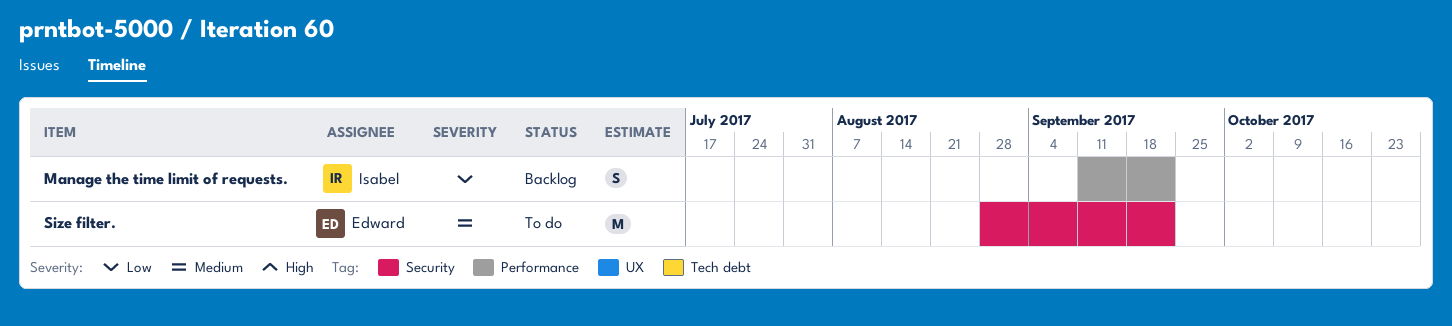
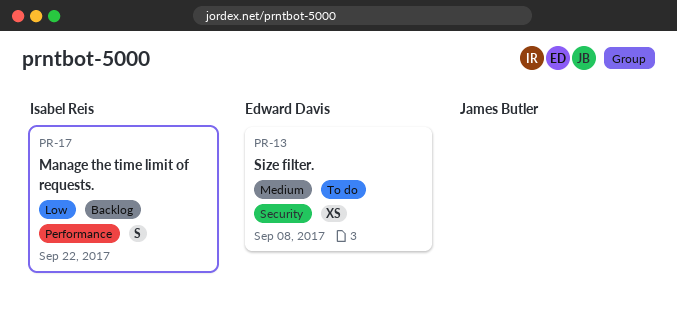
Size filter., estimate: M -> XS
Size filter., due: Sep 22 -> Sep 8

